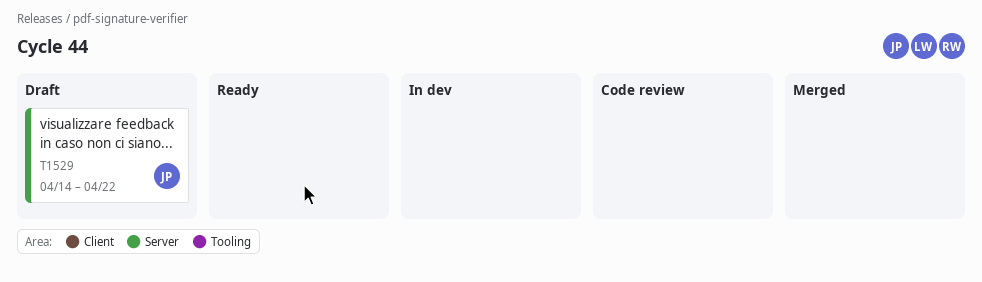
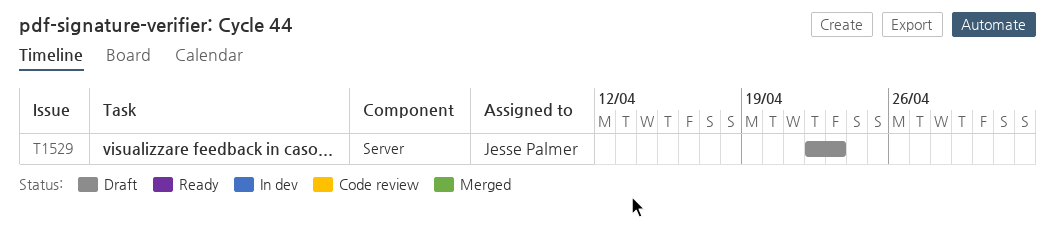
T1529, start: Apr 14 -> Apr 22
T1529, due: Apr 22 -> Apr 23

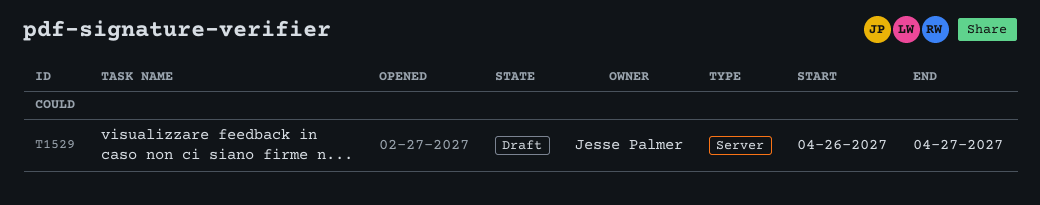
T1529, start: Apr 22 -> Apr 26
T1529, due: Apr 23 -> Apr 27

